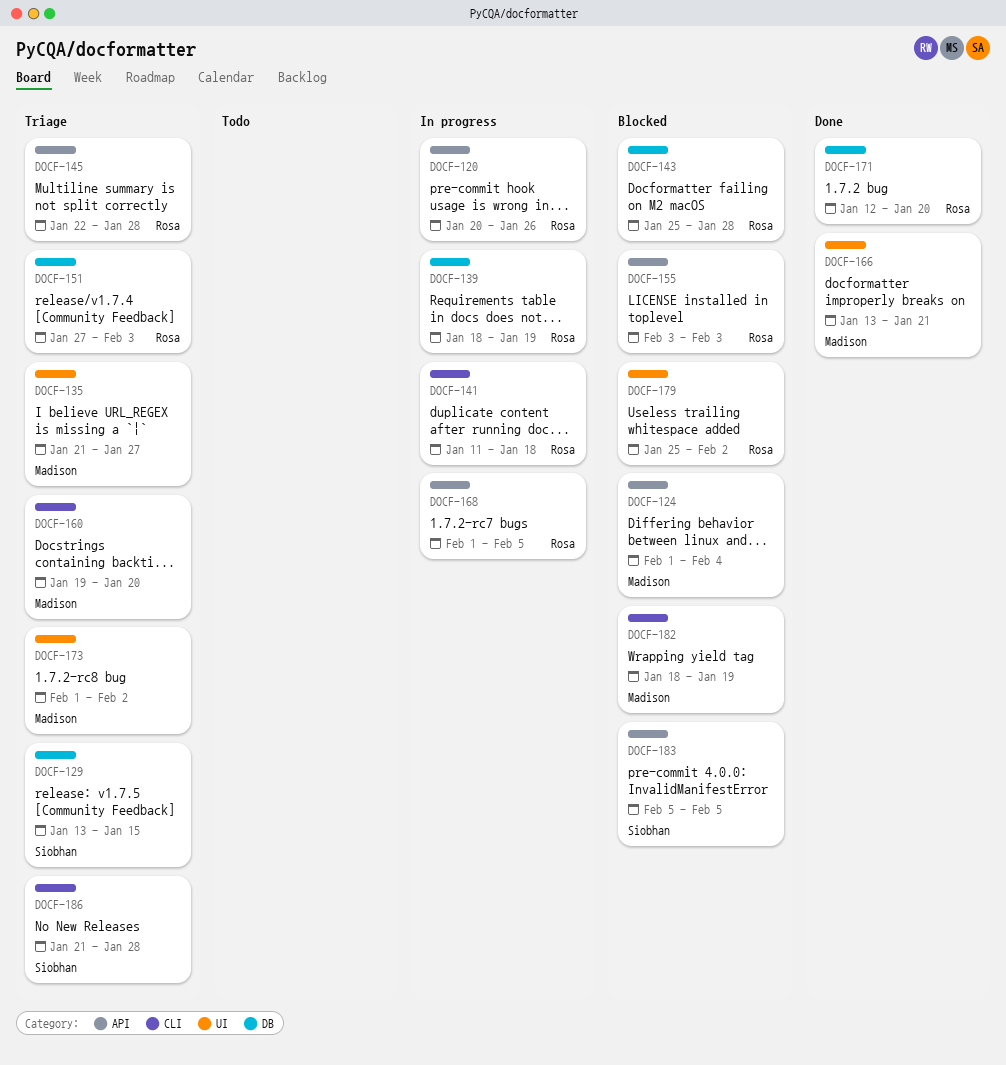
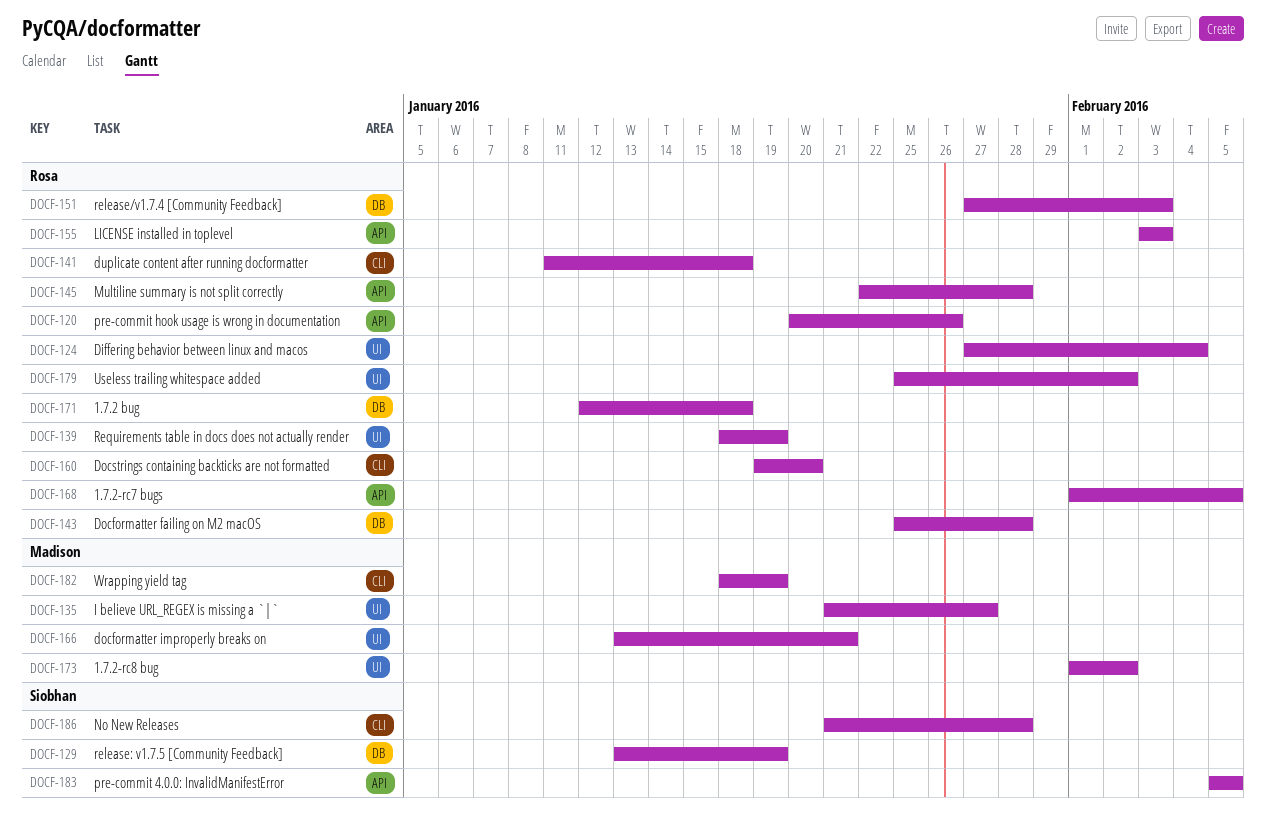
DOCF-124, owner: Madison -> Rosa
DOCF-124, label: API -> UI
DOCF-124, start: Feb 1 -> Jan 27
DOCF-129, due: Jan 15 -> Jan 19
DOCF-139, label: DB -> UI
DOCF-160, owner: Madison -> Rosa
DOCF-171, due: Jan 20 -> Jan 18

